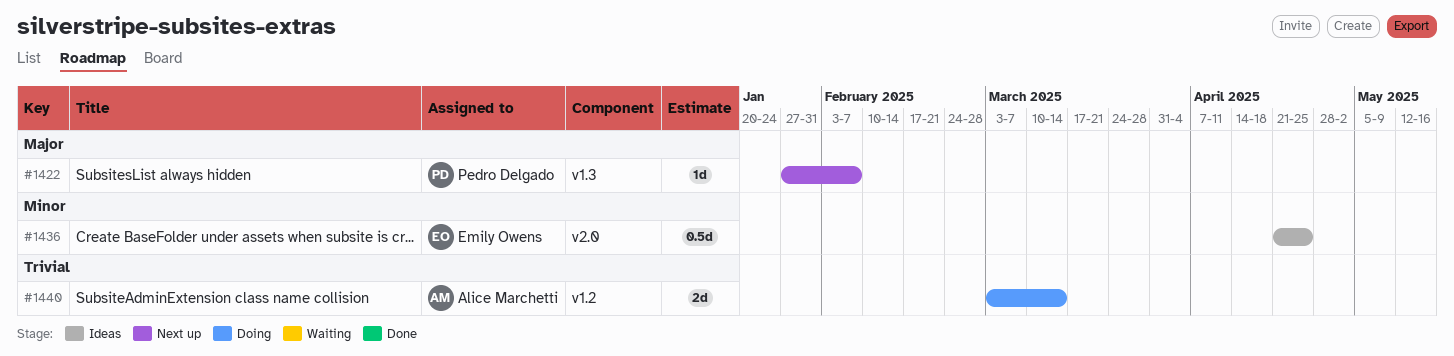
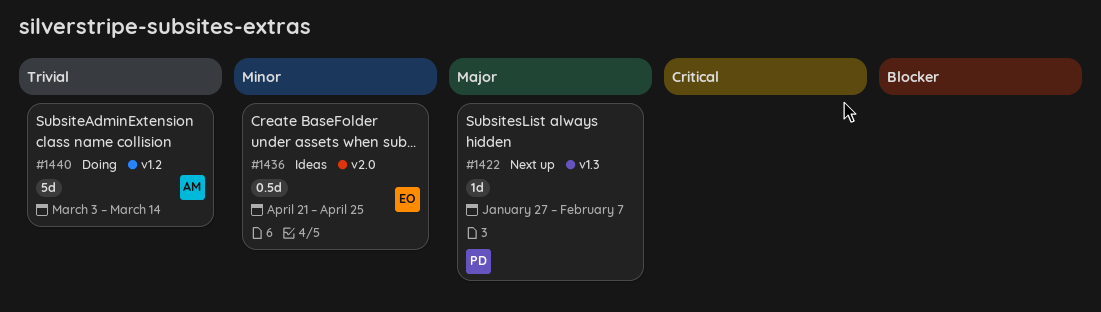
#1440, estimate: 2d -> 5d

